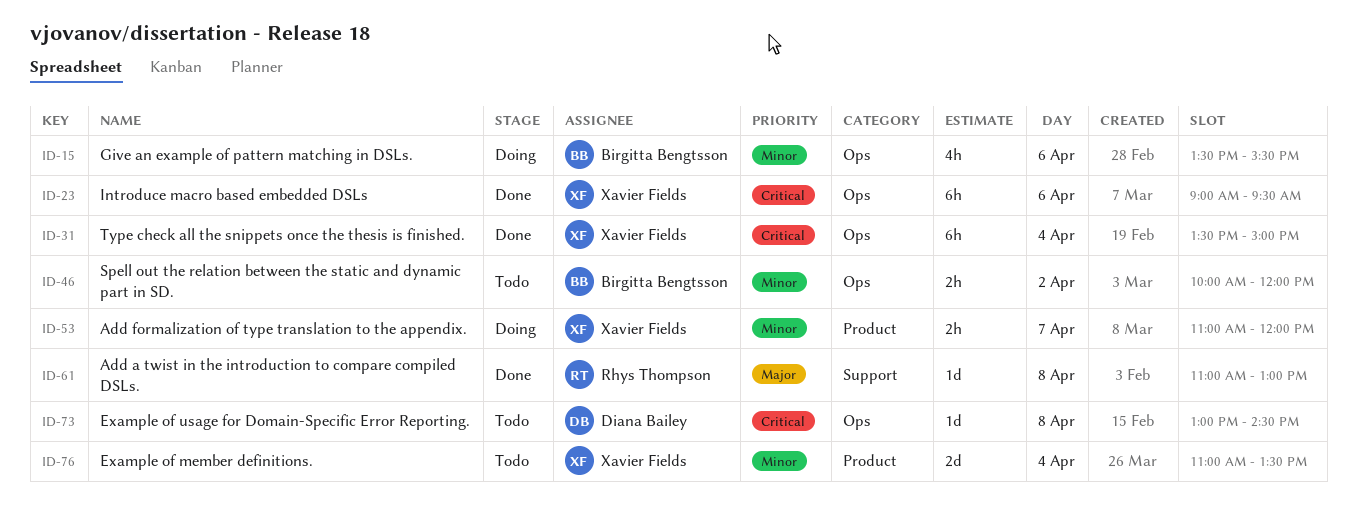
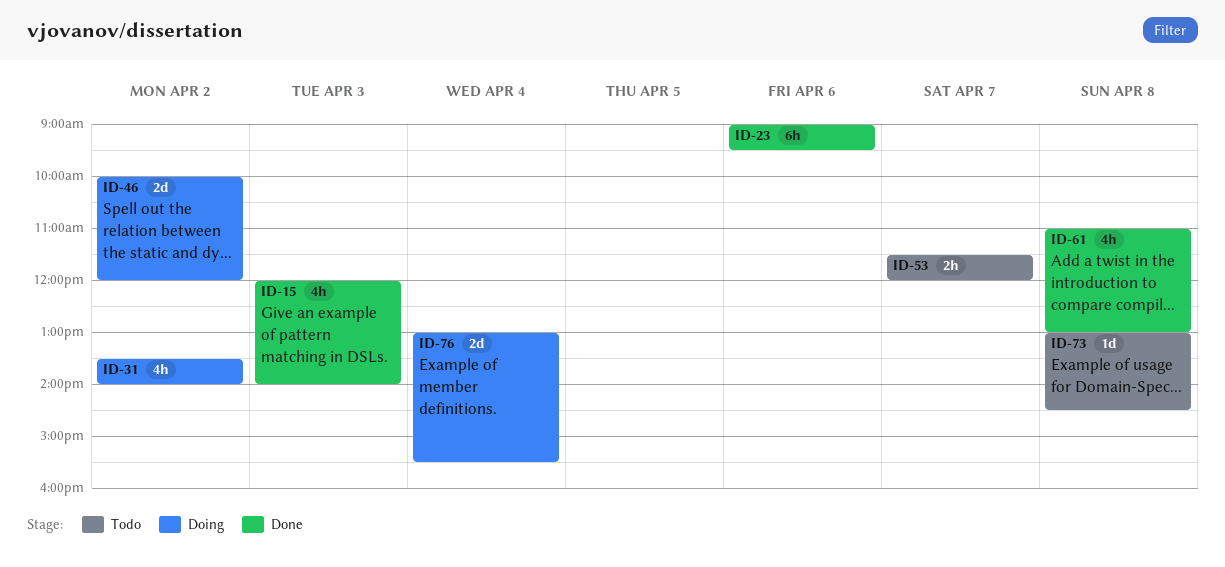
ID-15, status: Doing -> Done
ID-15, day: Apr 6 -> Apr 3
ID-15, begins: 13:30 -> 12:00
ID-15, ends: 15:30 -> 14:00
ID-31, status: Done -> Doing
ID-31, estimate: 6h -> 4h
ID-31, day: Apr 4 -> Apr 2
ID-31, ends: 15:00 -> 14:00
ID-46, status: Todo -> Doing
ID-46, estimate: 2h -> 2d
ID-53, status: Doing -> Todo
ID-53, begins: 11:00 -> 11:30
ID-61, estimate: 1d -> 4h
ID-76, status: Todo -> Doing
ID-76, begins: 11:00 -> 13:00
ID-76, ends: 13:30 -> 15:30

